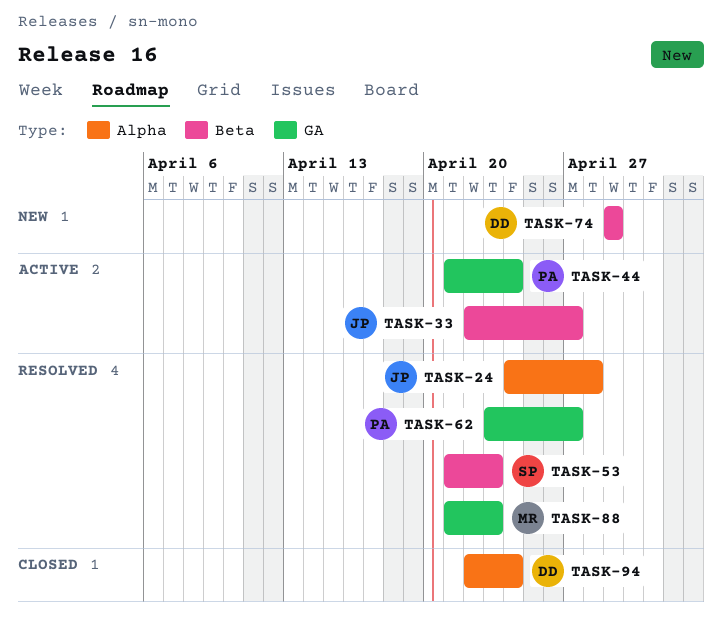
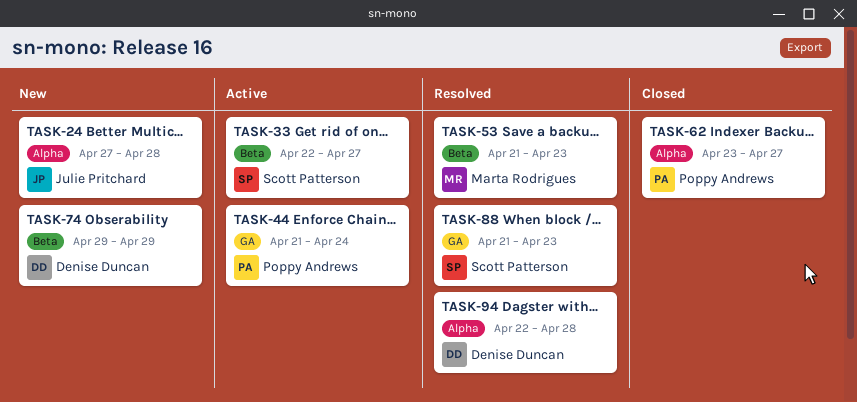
TASK-24, status: Resolved -> New
TASK-24, start: Apr 24 -> Apr 27
TASK-33, owner: Julie Pritchard -> Scott Patterson
TASK-53, owner: Scott Patterson -> Marta Rodrigues
TASK-62, status: Resolved -> Closed
TASK-62, label: GA -> Alpha
TASK-88, owner: Marta Rodrigues -> Scott Patterson
TASK-94, status: Closed -> Resolved
TASK-94, due: Apr 24 -> Apr 28

